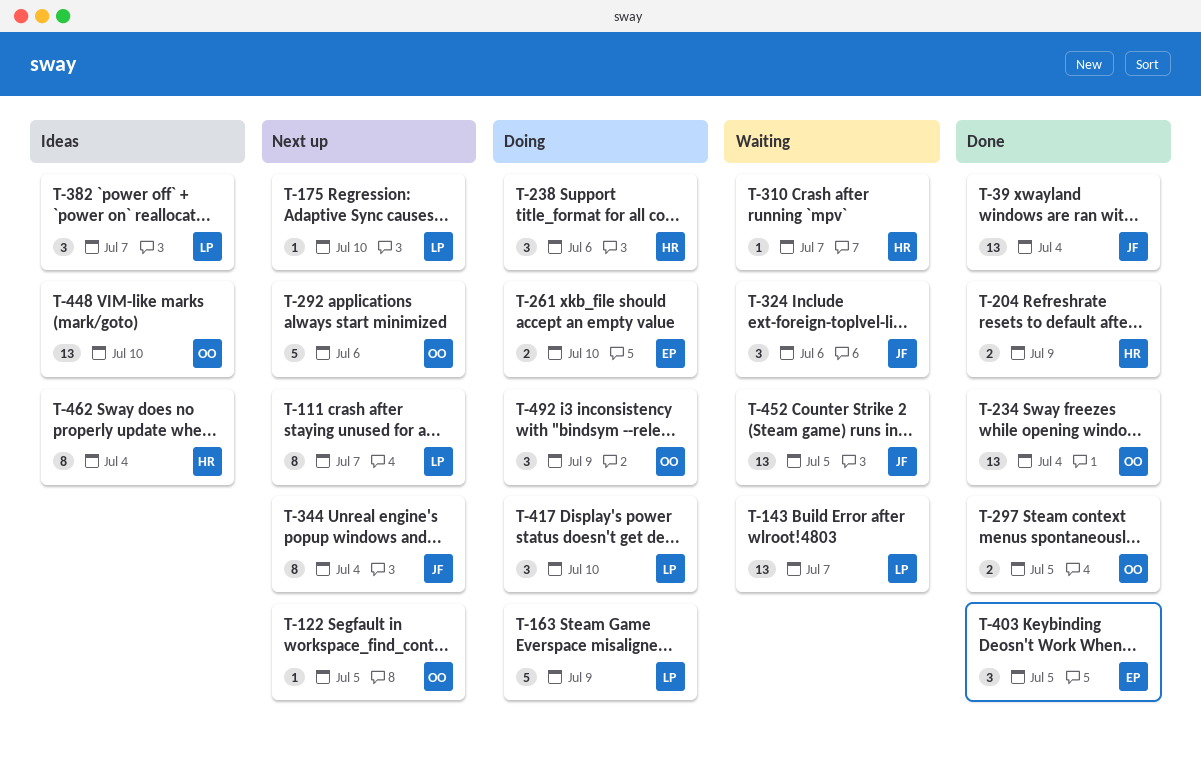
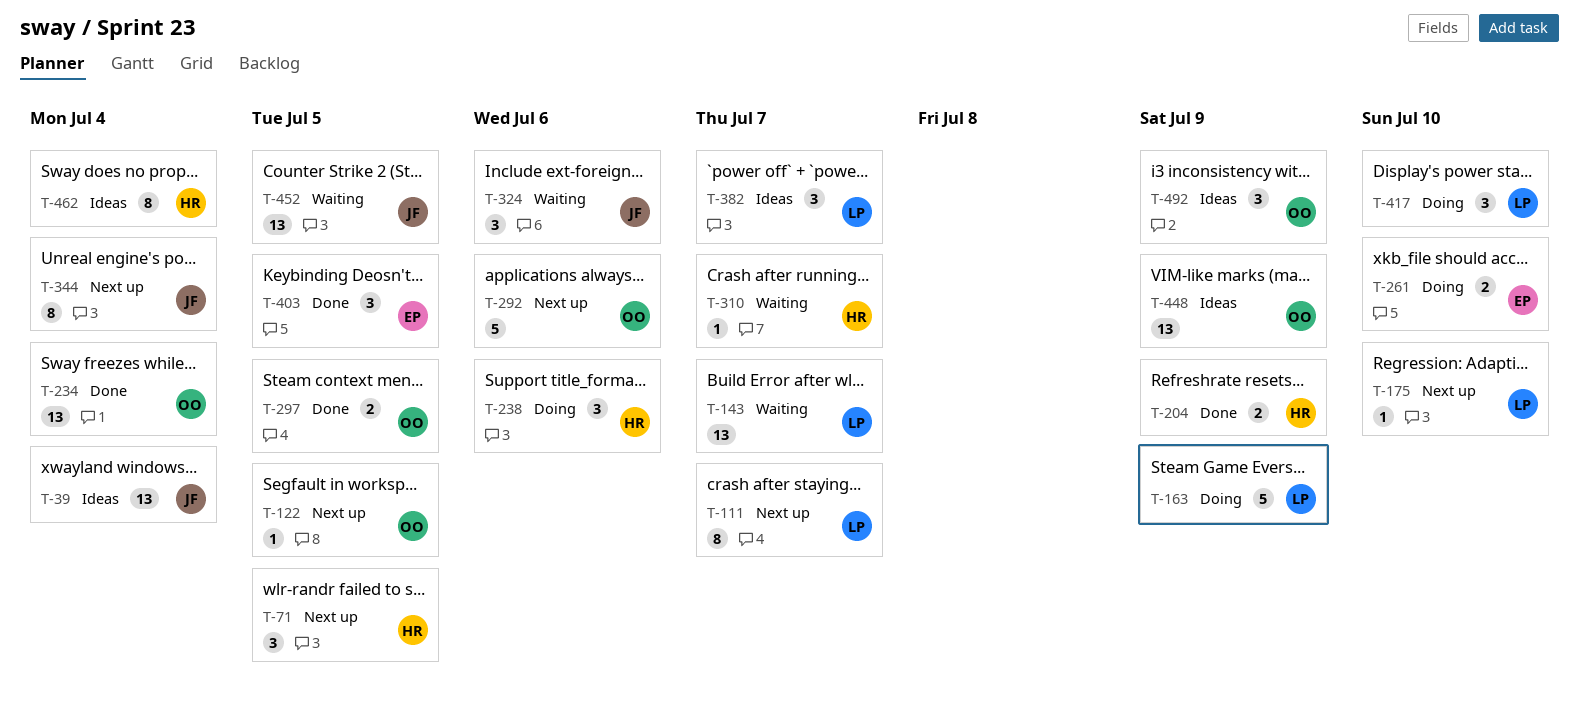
T-39, status: Done -> Ideas
T-71: none -> present
T-448, due: Jul 10 -> Jul 9
T-492, status: Doing -> Ideas

